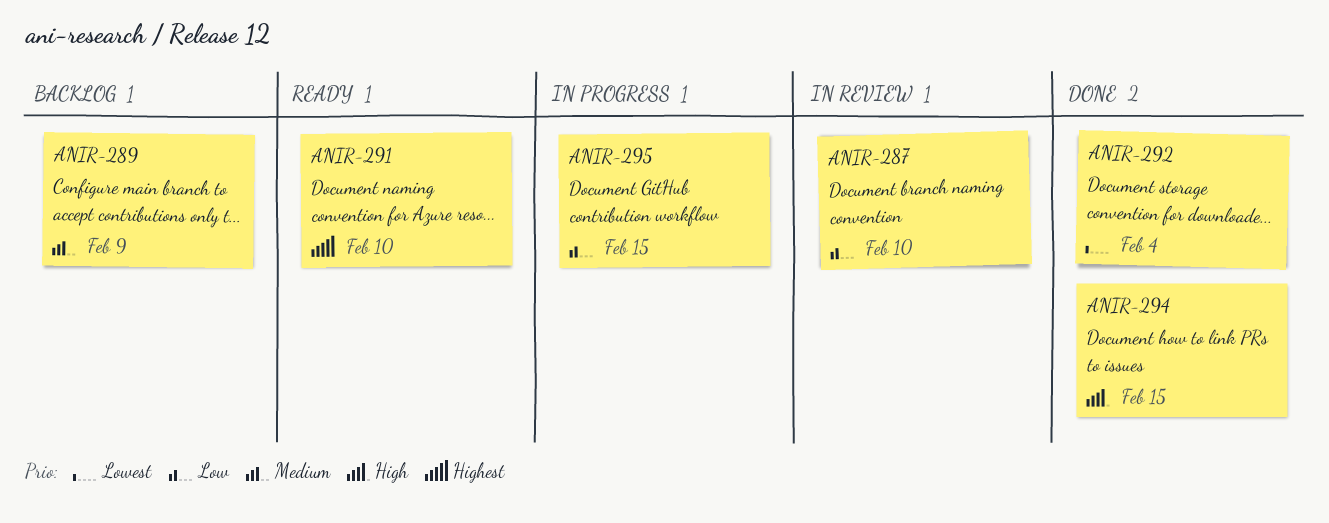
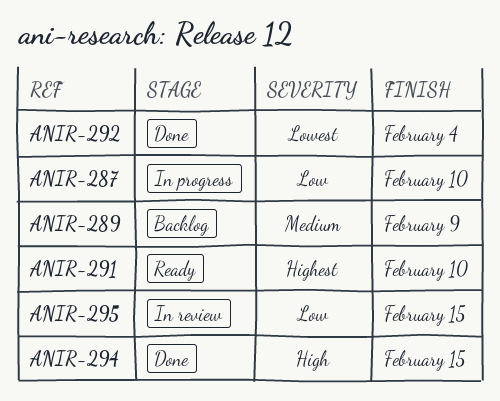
ANIR-287, status: In review -> In progress
ANIR-295, status: In progress -> In review

